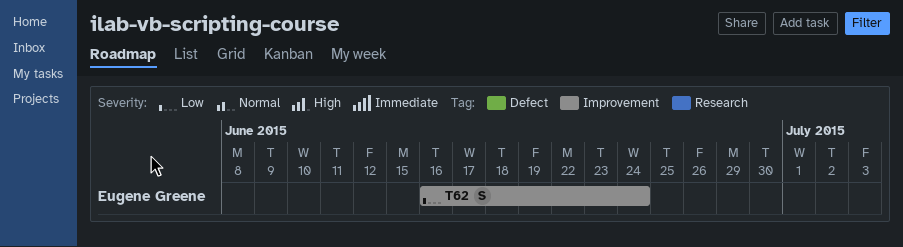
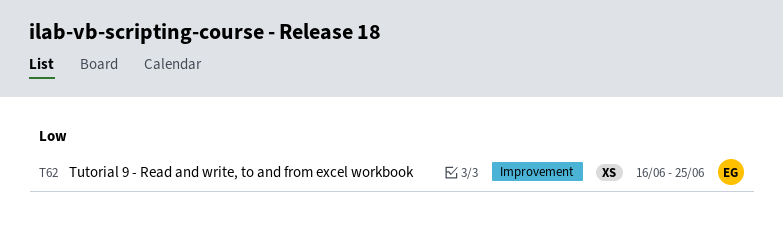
T62, estimate: S -> XS
T62, due: Jun 24 -> Jun 25

